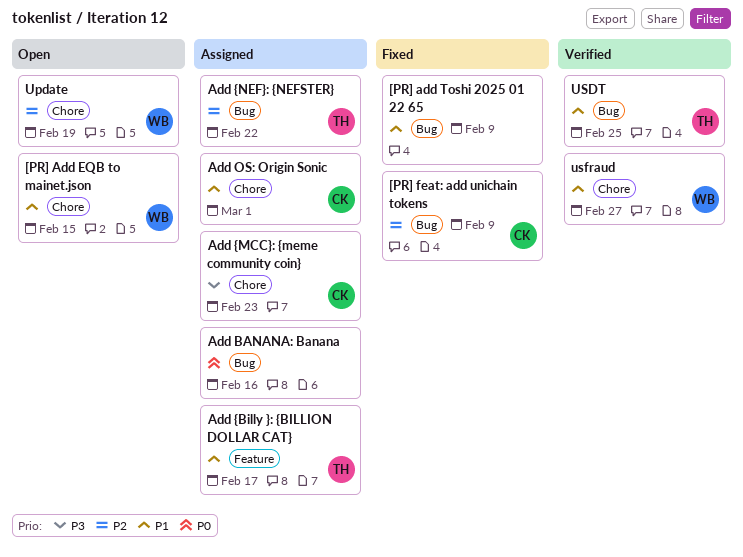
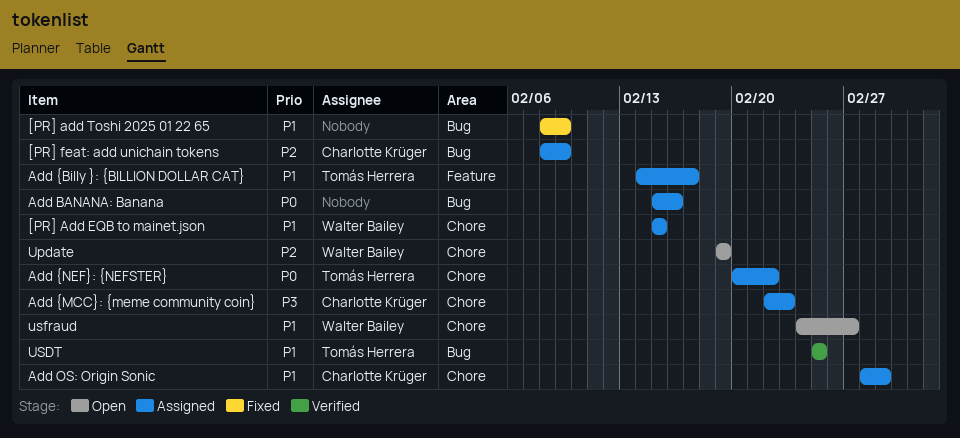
[PR] Add EQB to mainet.json, status: Open -> Assigned
[PR] feat: add unichain tokens, status: Fixed -> Assigned
Add {NEF}: {NEFSTER}, priority: P2 -> P0
Add {NEF}: {NEFSTER}, label: Bug -> Chore
usfraud, status: Verified -> Open

